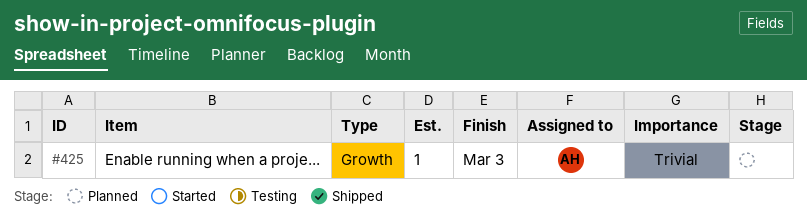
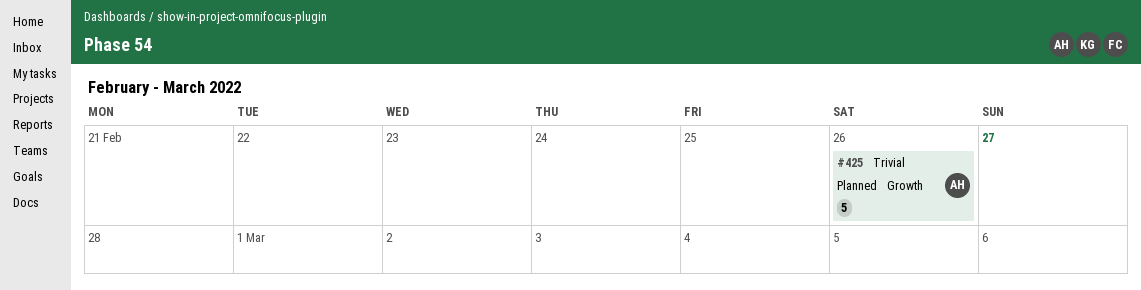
#425, estimate: 1 -> 5
#425, due: Mar 3 -> Feb 26

